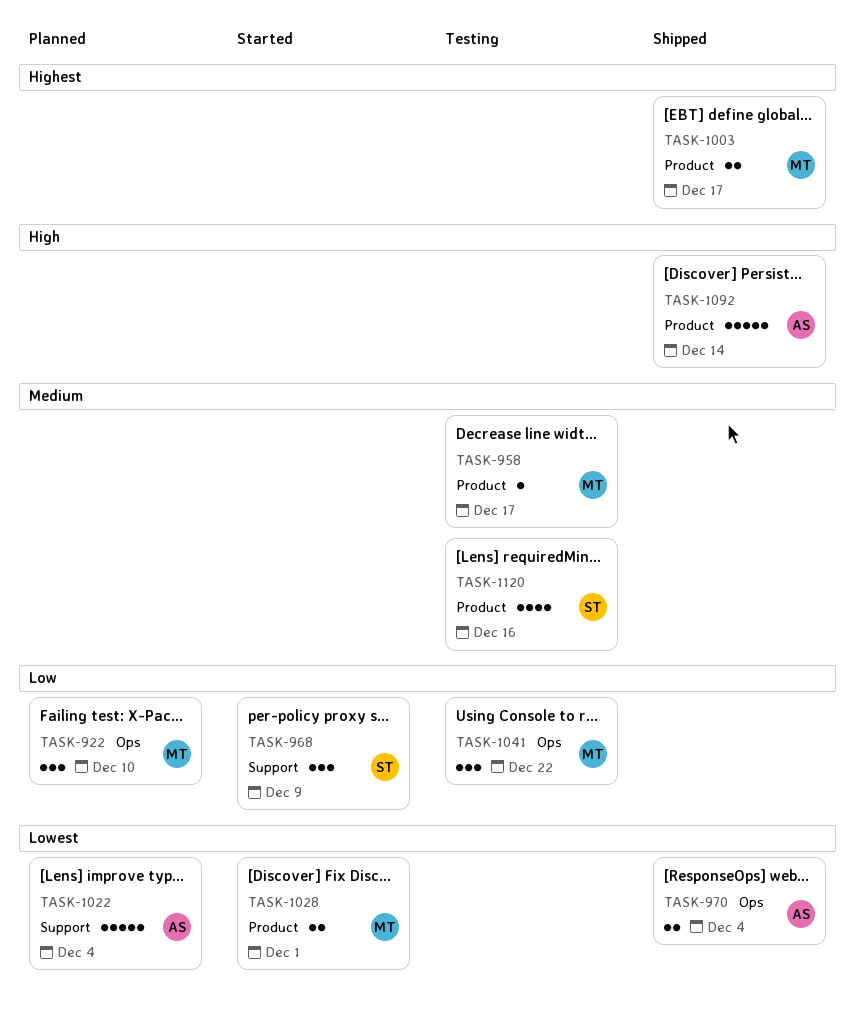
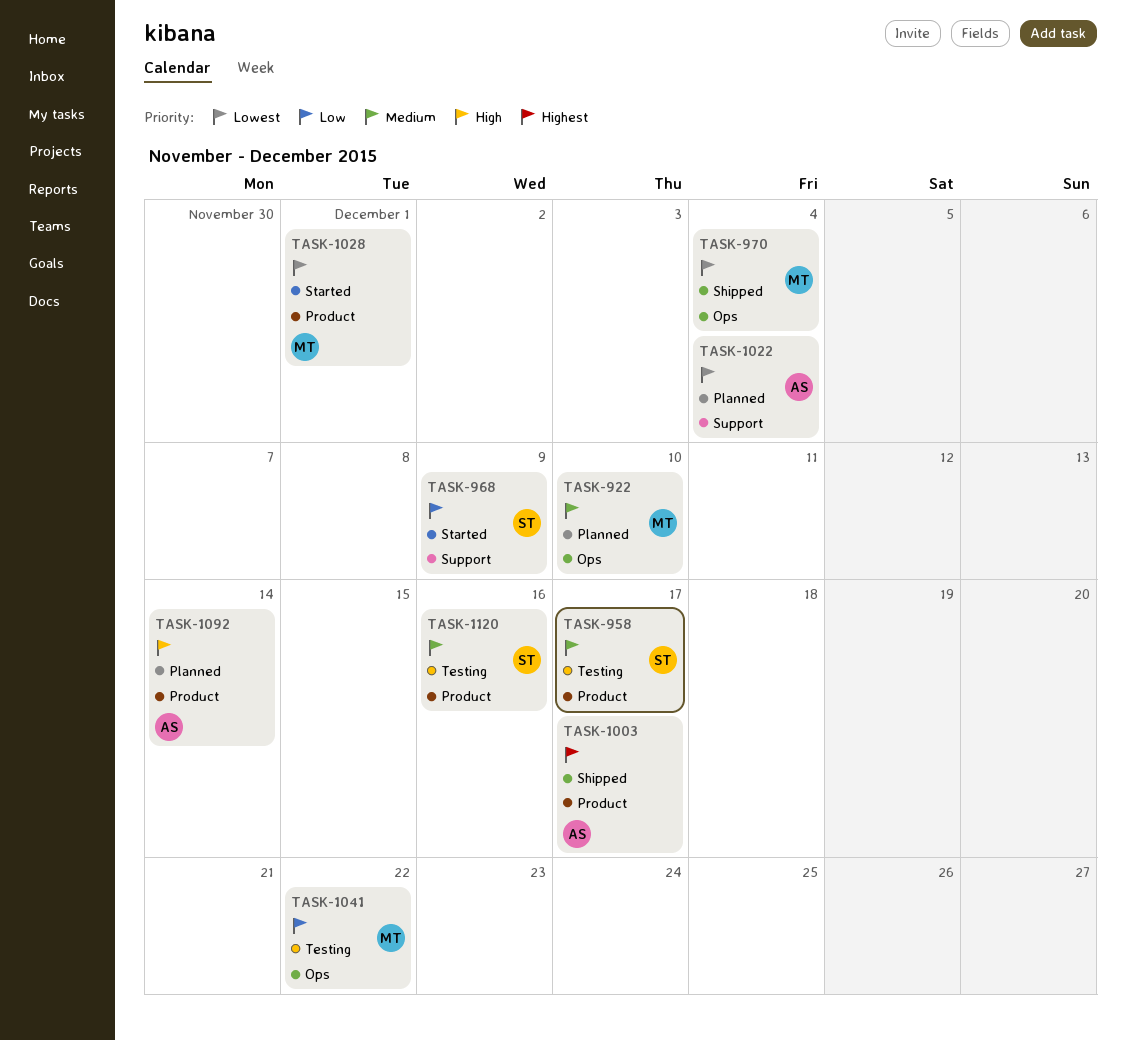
TASK-922, priority: Low -> Medium
TASK-958, owner: MT -> ST
TASK-970, owner: AS -> MT
TASK-1003, owner: MT -> AS
TASK-1092, status: Shipped -> Planned

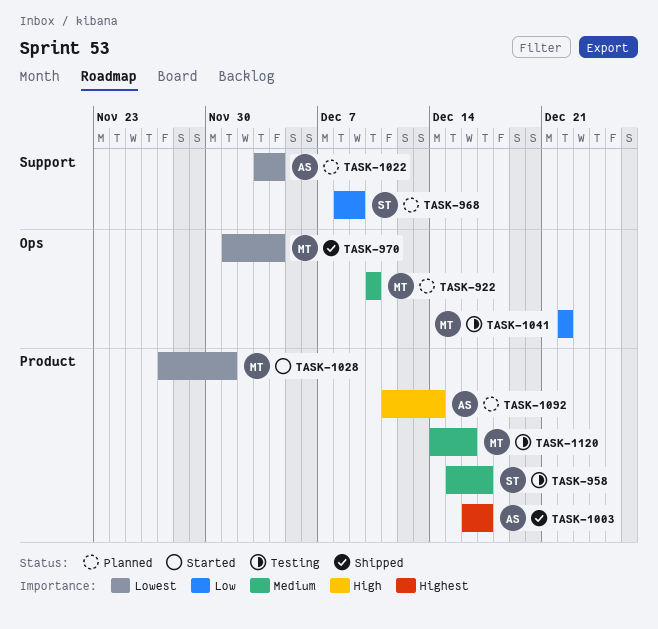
TASK-968, status: Started -> Planned
TASK-1120, owner: ST -> MT

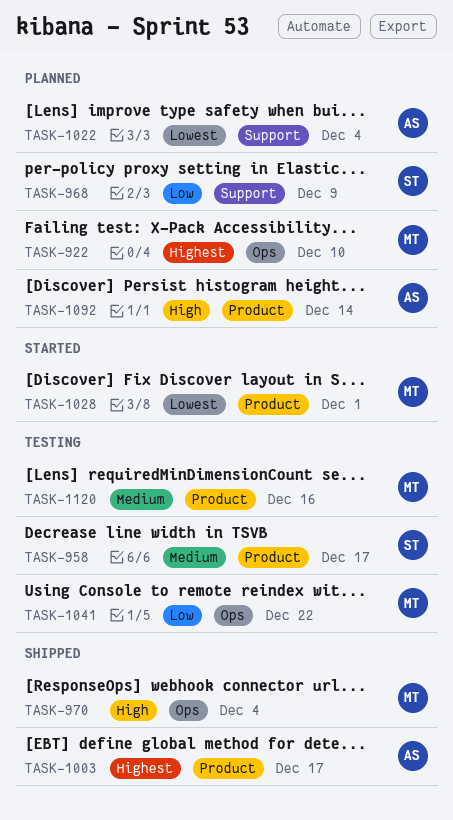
TASK-922, priority: Medium -> Highest
TASK-970, priority: Lowest -> High

